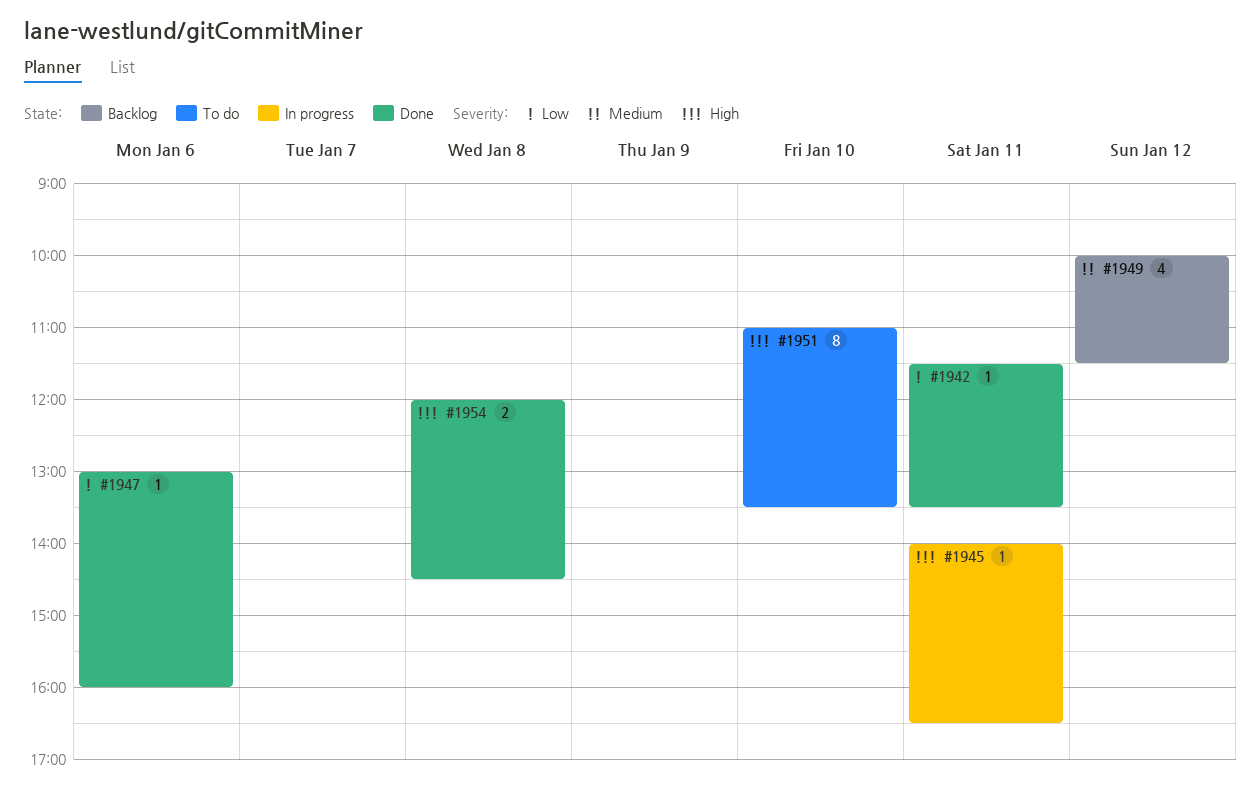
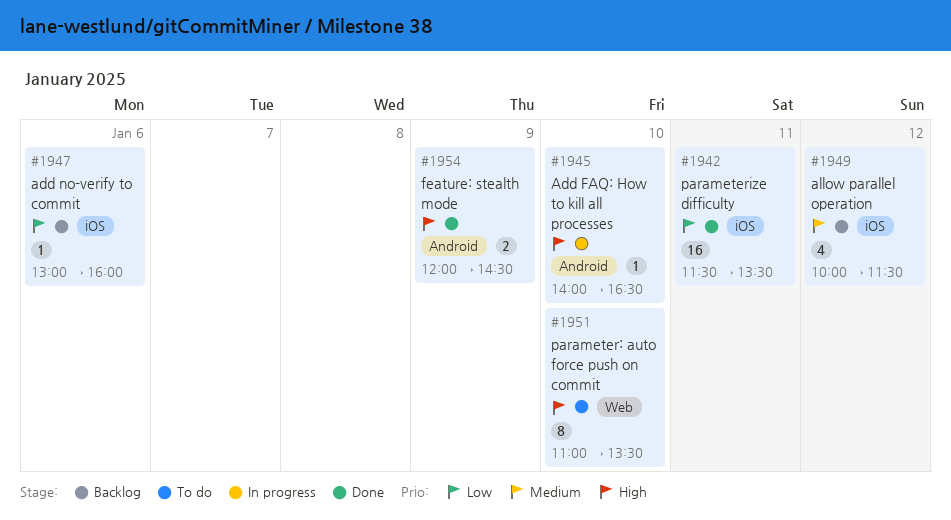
#1942, estimate: 1 -> 16
#1945, day: Jan 11 -> Jan 10
#1947, status: Done -> Backlog
#1954, day: Jan 8 -> Jan 9

